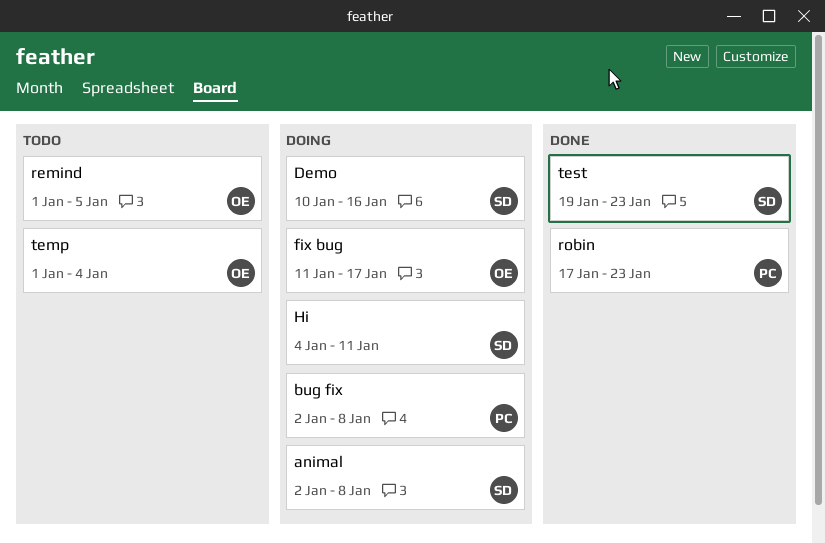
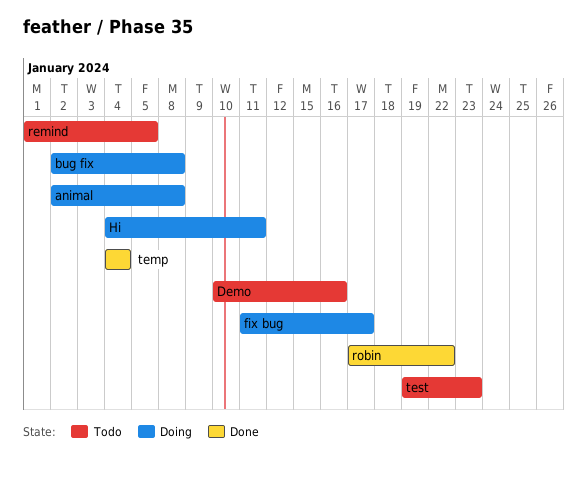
Demo, status: Doing -> Todo
robin, due: Jan 23 -> Jan 22
temp, status: Todo -> Done
temp, start: Jan 1 -> Jan 4
test, status: Done -> Todo

